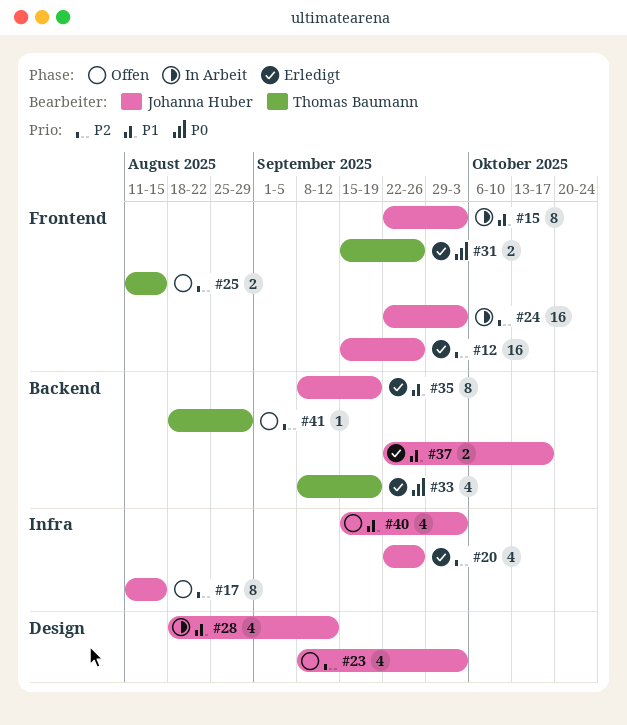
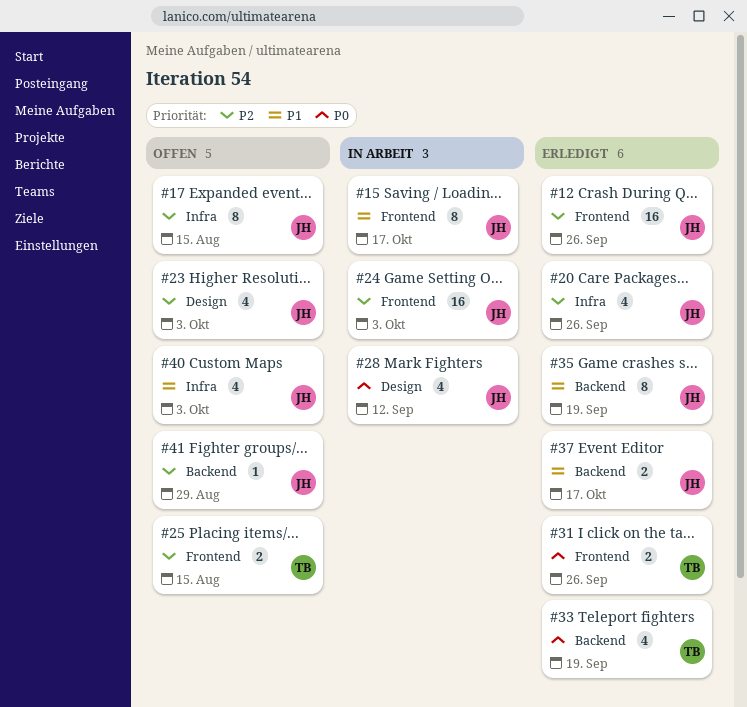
#15, due: Oct 3 -> Oct 17
#28, priority: P1 -> P0
#41, owner: Thomas Baumann -> Johanna Huber

